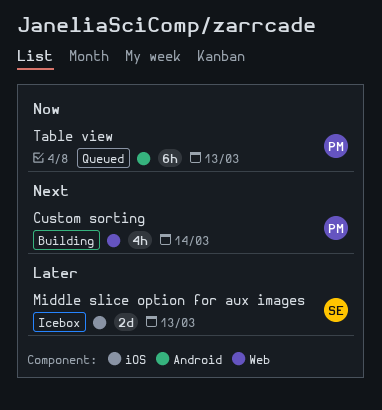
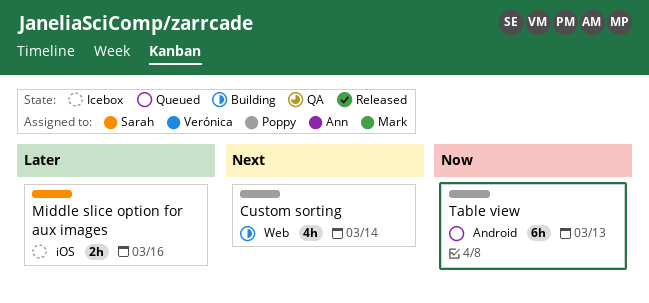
Middle slice option for aux images, estimate: 2d -> 2h
Middle slice option for aux images, due: Mar 13 -> Mar 16

